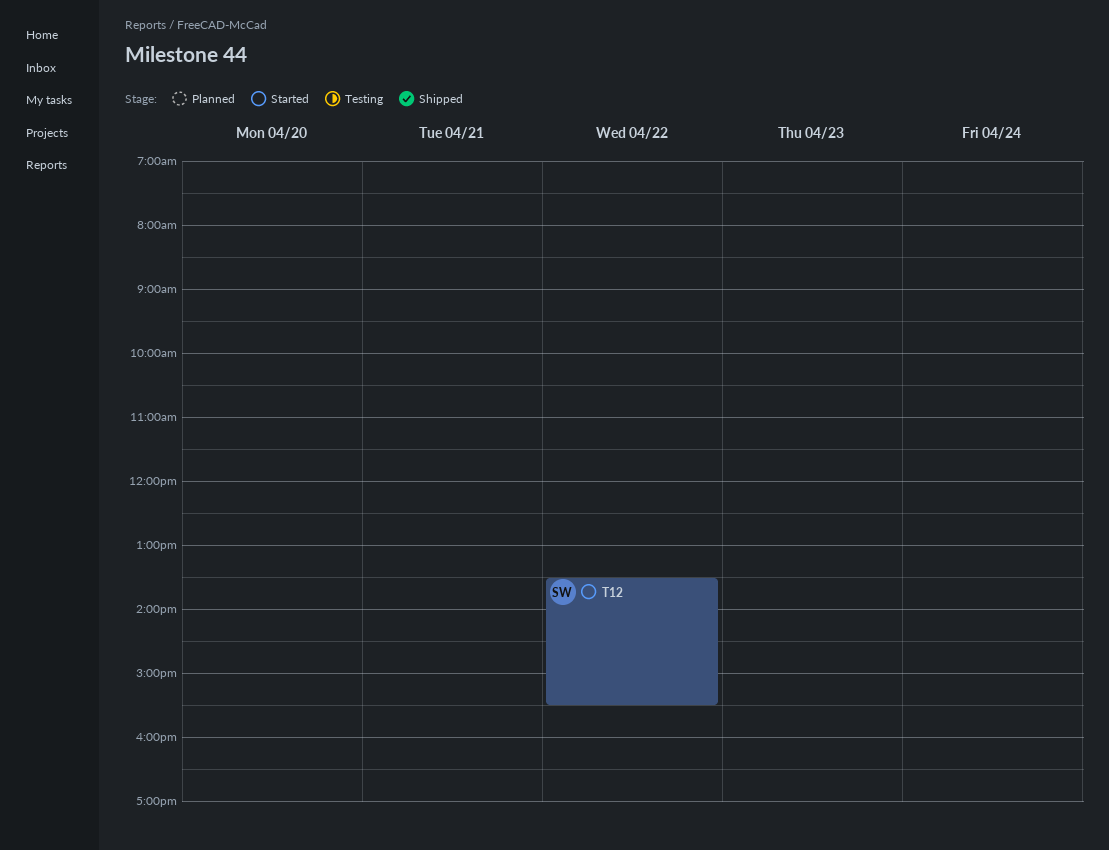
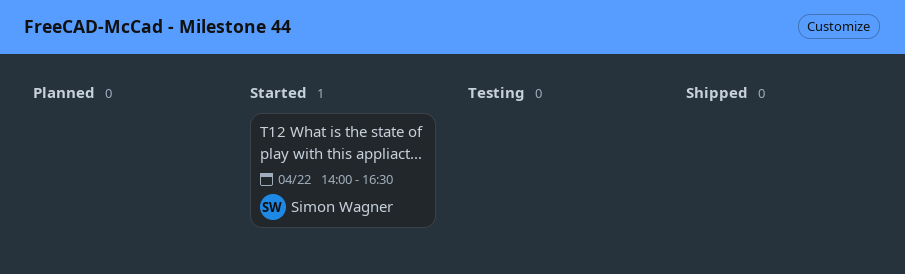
T12, begins: 13:30 -> 14:00
T12, ends: 15:30 -> 16:30

